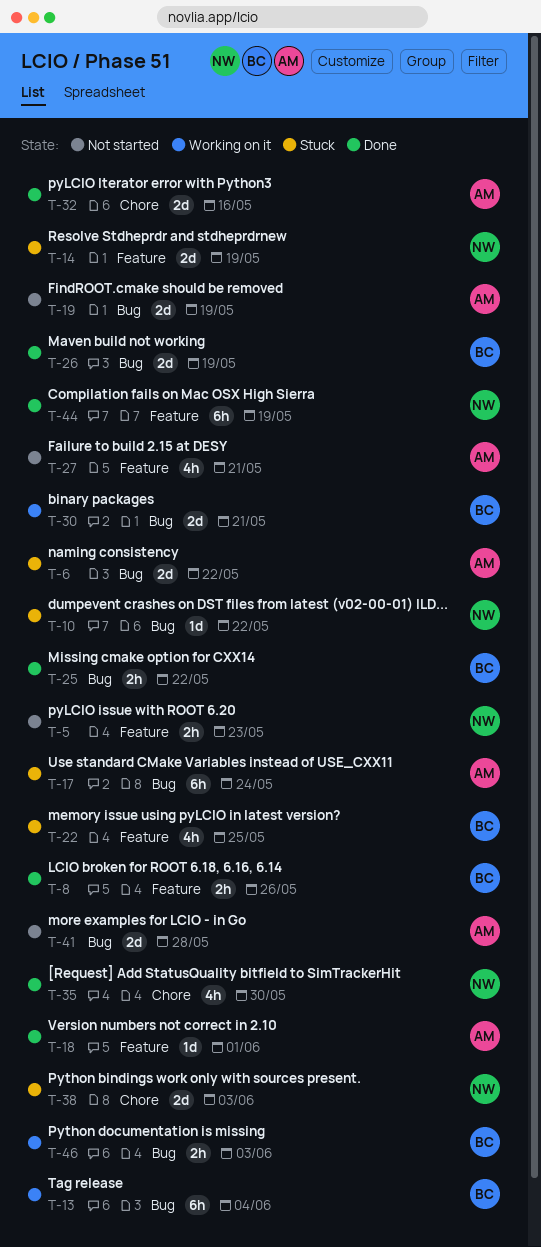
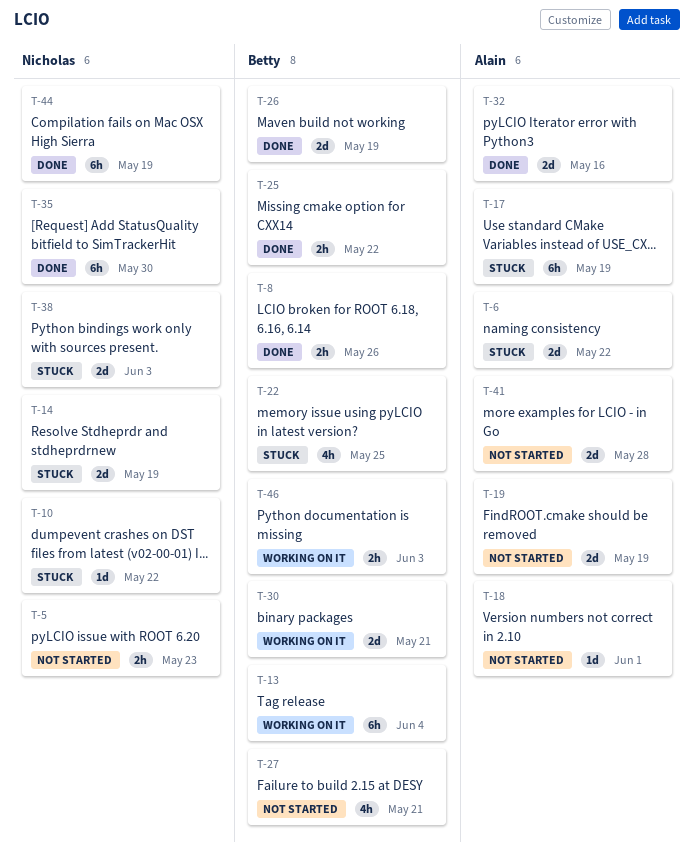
T-17, due: May 24 -> May 19
T-18, status: Done -> Not started
T-27, owner: Alain -> Betty
T-35, estimate: 4h -> 6h

